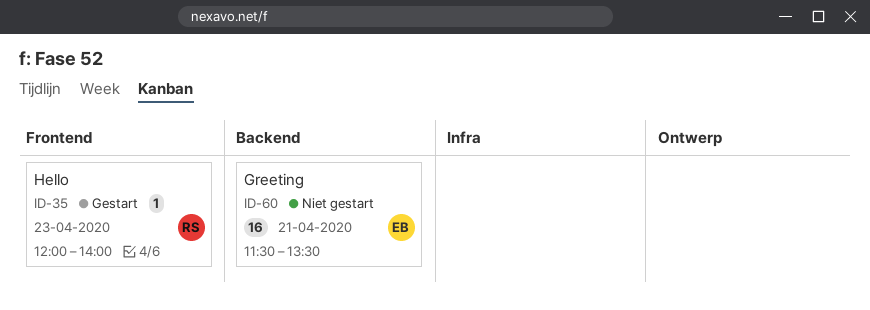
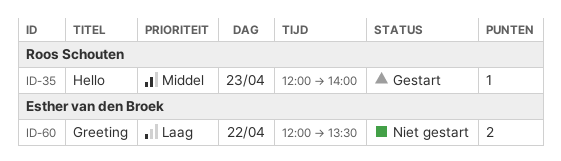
ID-60, estimate: 16 -> 2
ID-60, day: Apr 21 -> Apr 22
ID-60, begins: 11:30 -> 12:00

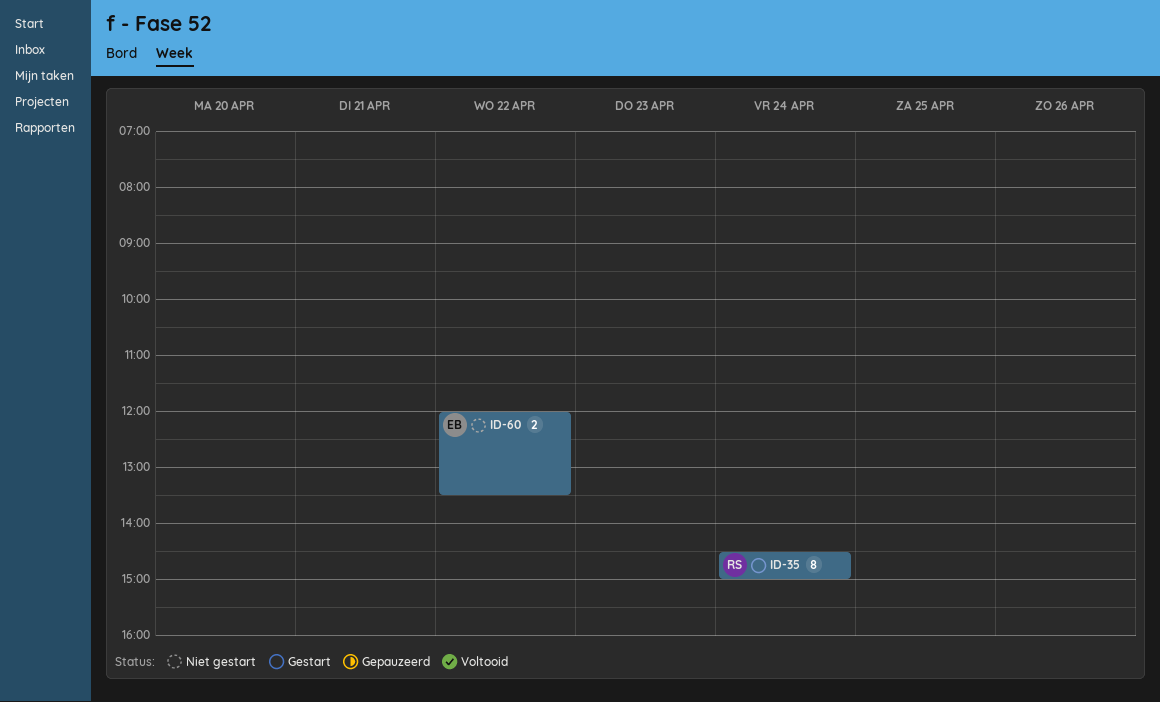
ID-35, estimate: 1 -> 8
ID-35, day: Apr 23 -> Apr 24
ID-35, begins: 12:00 -> 14:30
ID-35, ends: 14:00 -> 15:00

